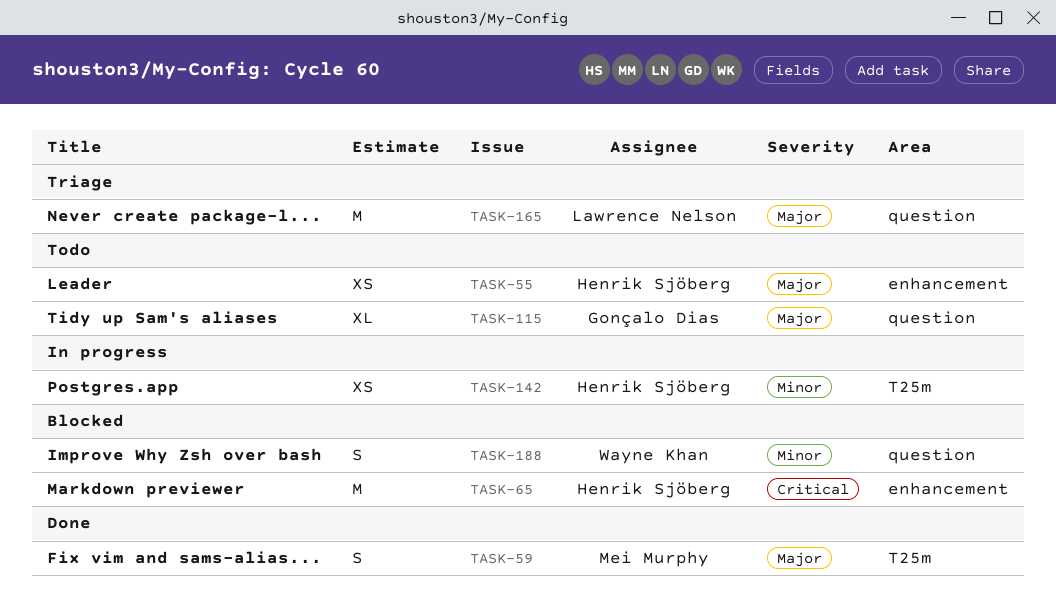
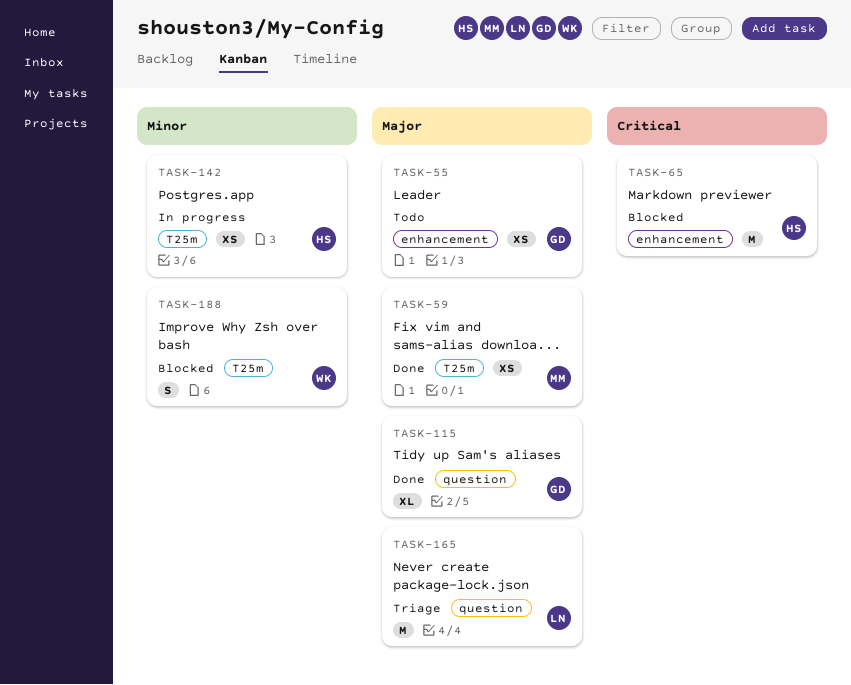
TASK-55, owner: Henrik Sjöberg -> Gonçalo Dias
TASK-59, estimate: S -> XS
TASK-115, status: Todo -> Done
TASK-188, label: question -> T25m

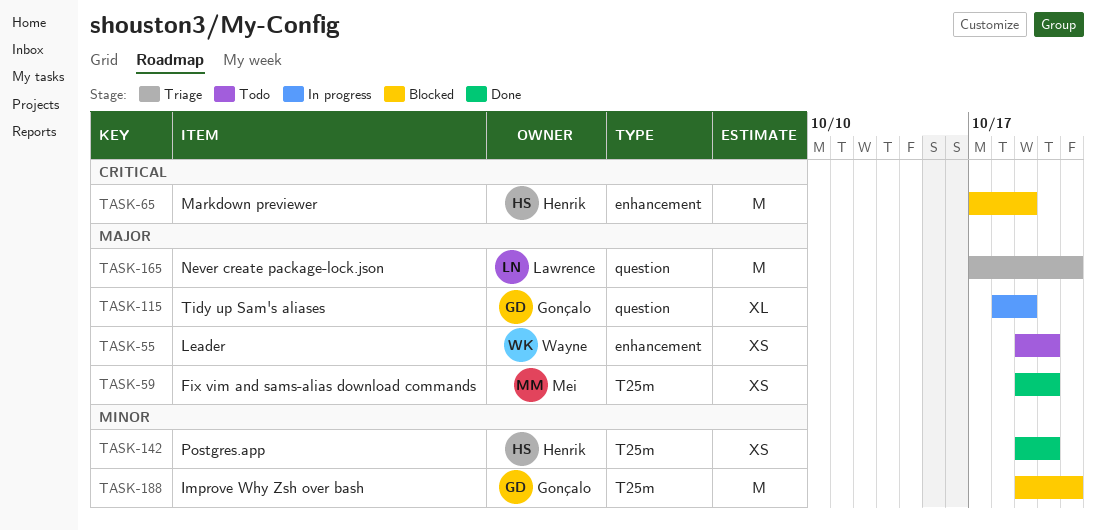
TASK-55, owner: Gonçalo -> Wayne
TASK-115, status: Done -> In progress
TASK-142, status: In progress -> Done
TASK-188, owner: Wayne -> Gonçalo
TASK-188, estimate: S -> M

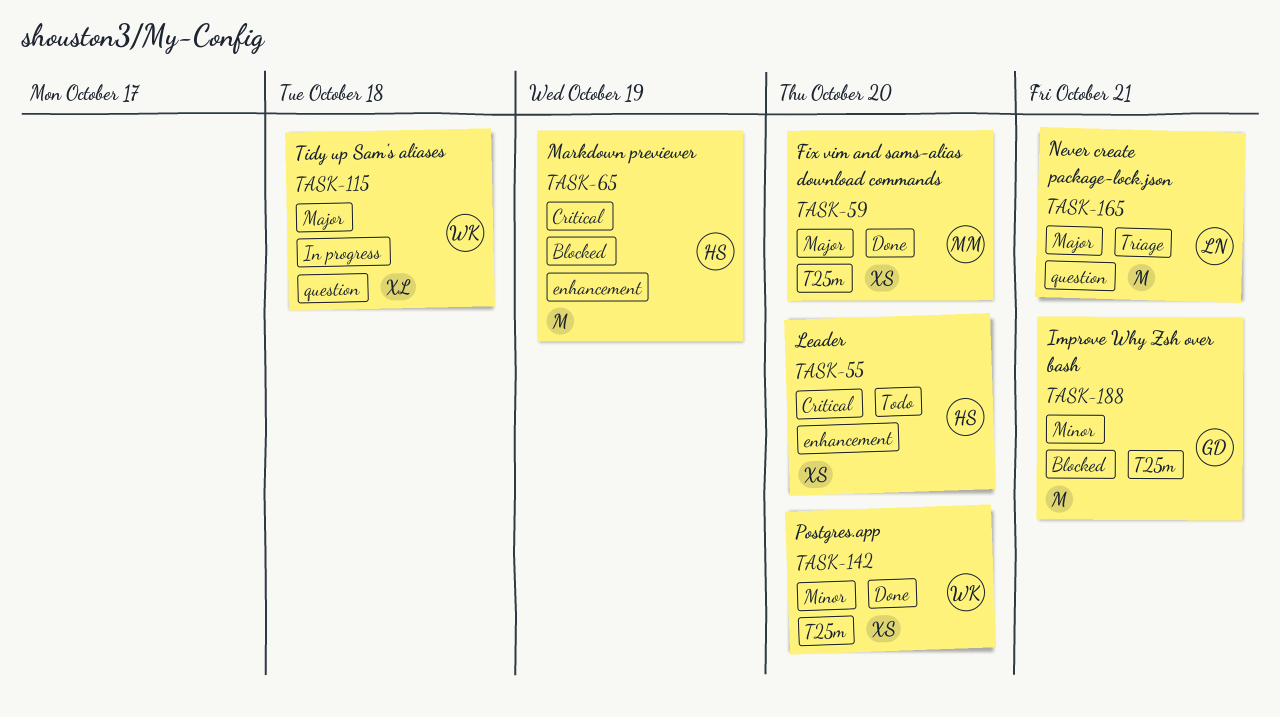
TASK-55, owner: Wayne -> Henrik
TASK-55, priority: Major -> Critical
TASK-115, owner: Gonçalo -> Wayne
TASK-115, due: Oct 19 -> Oct 18
TASK-142, owner: Henrik -> Wayne

